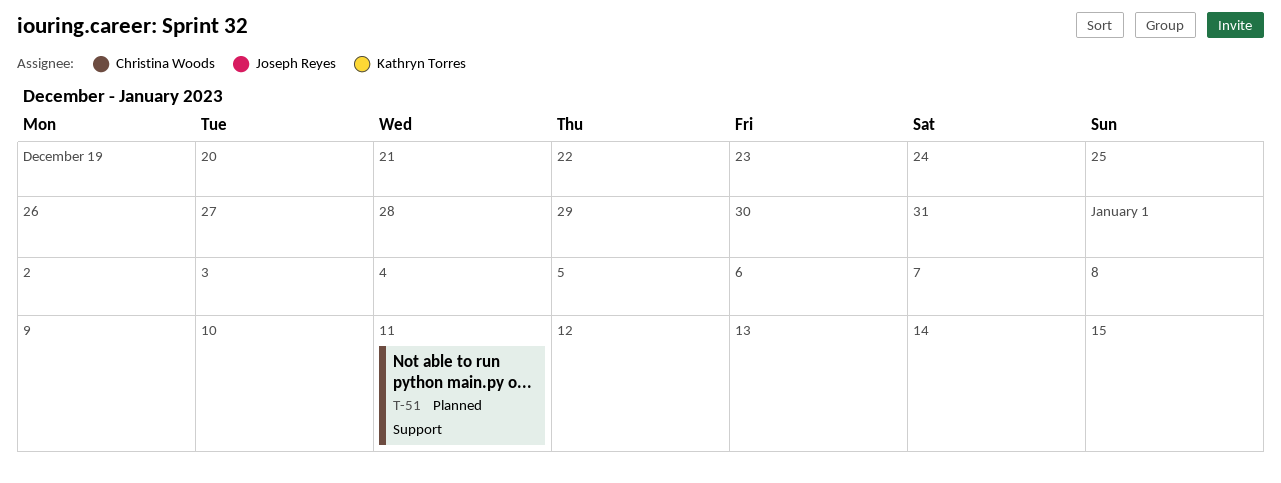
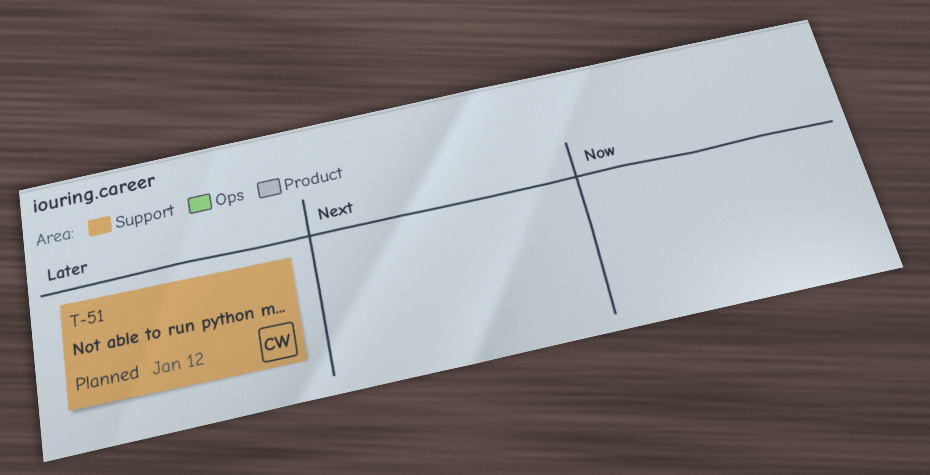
T-51, due: Jan 11 -> Jan 12

